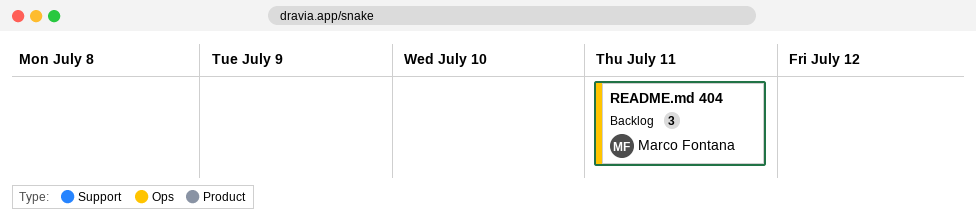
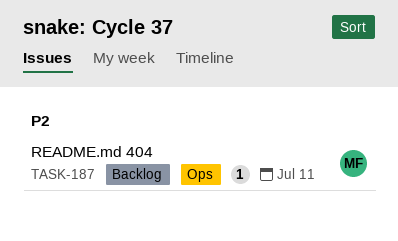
README.md 404, estimate: 3 -> 1

